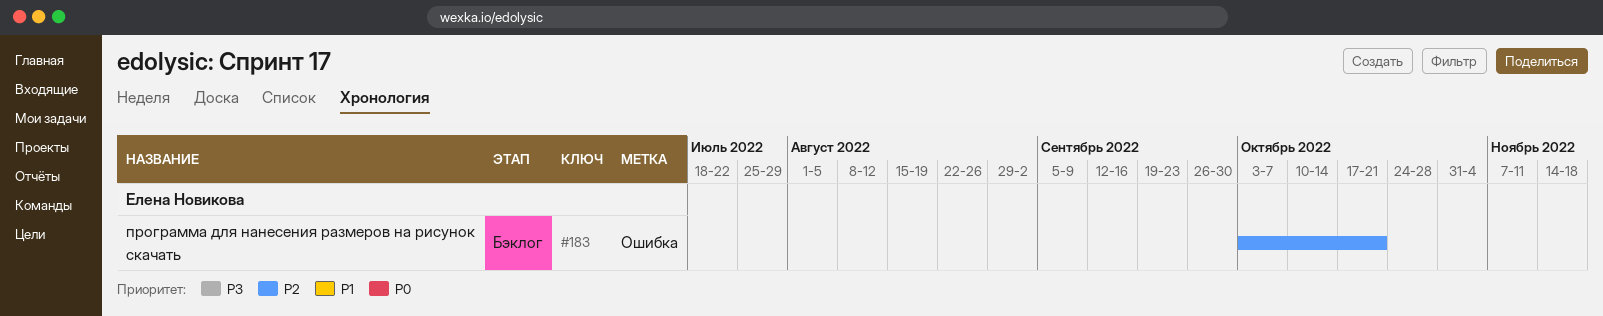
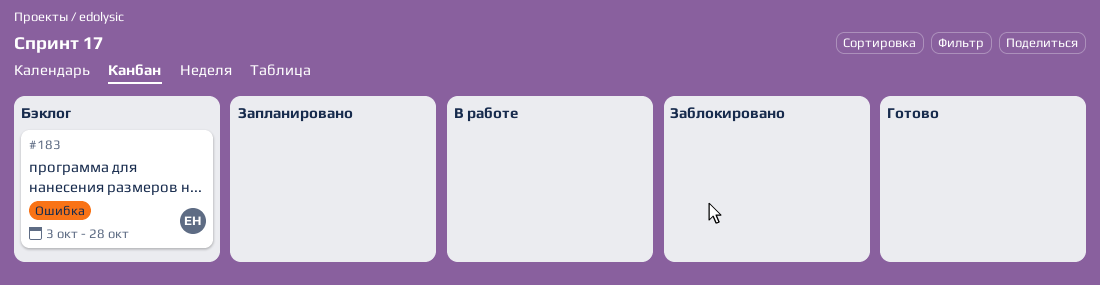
#183, due: Oct 21 -> Oct 28

